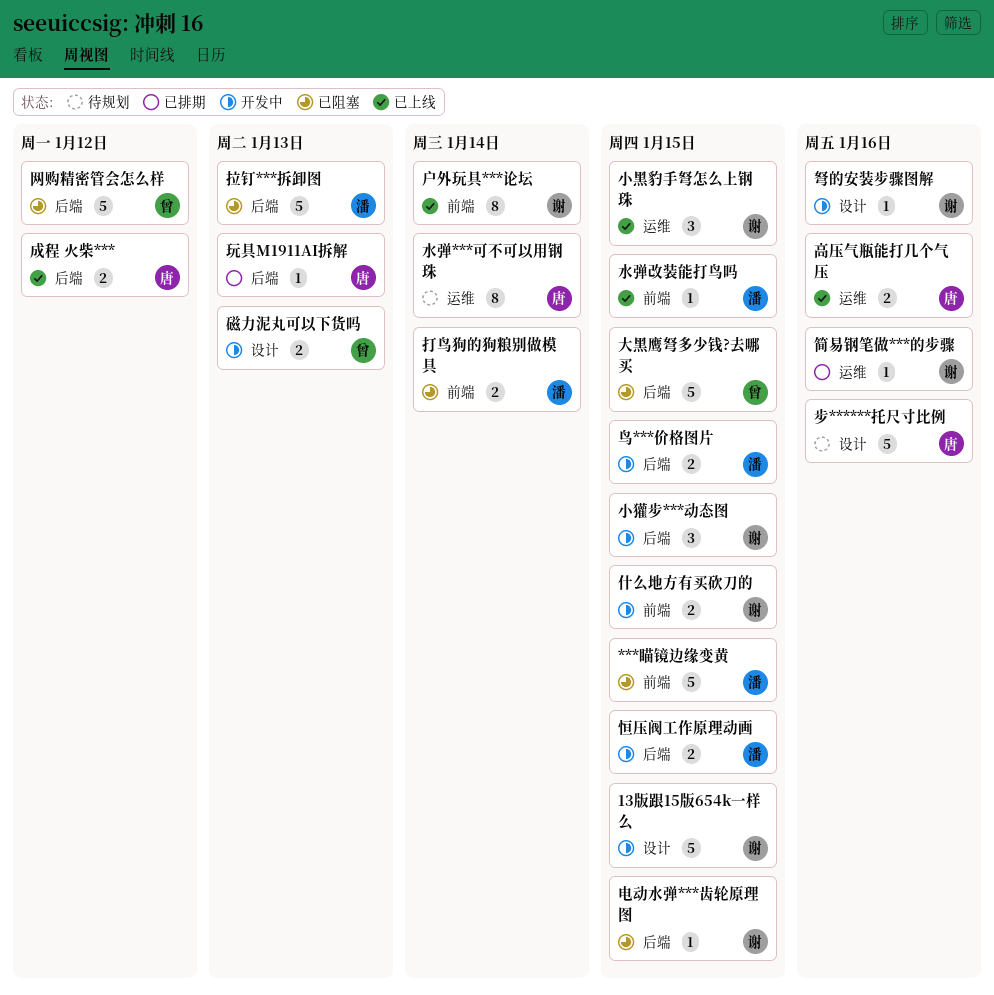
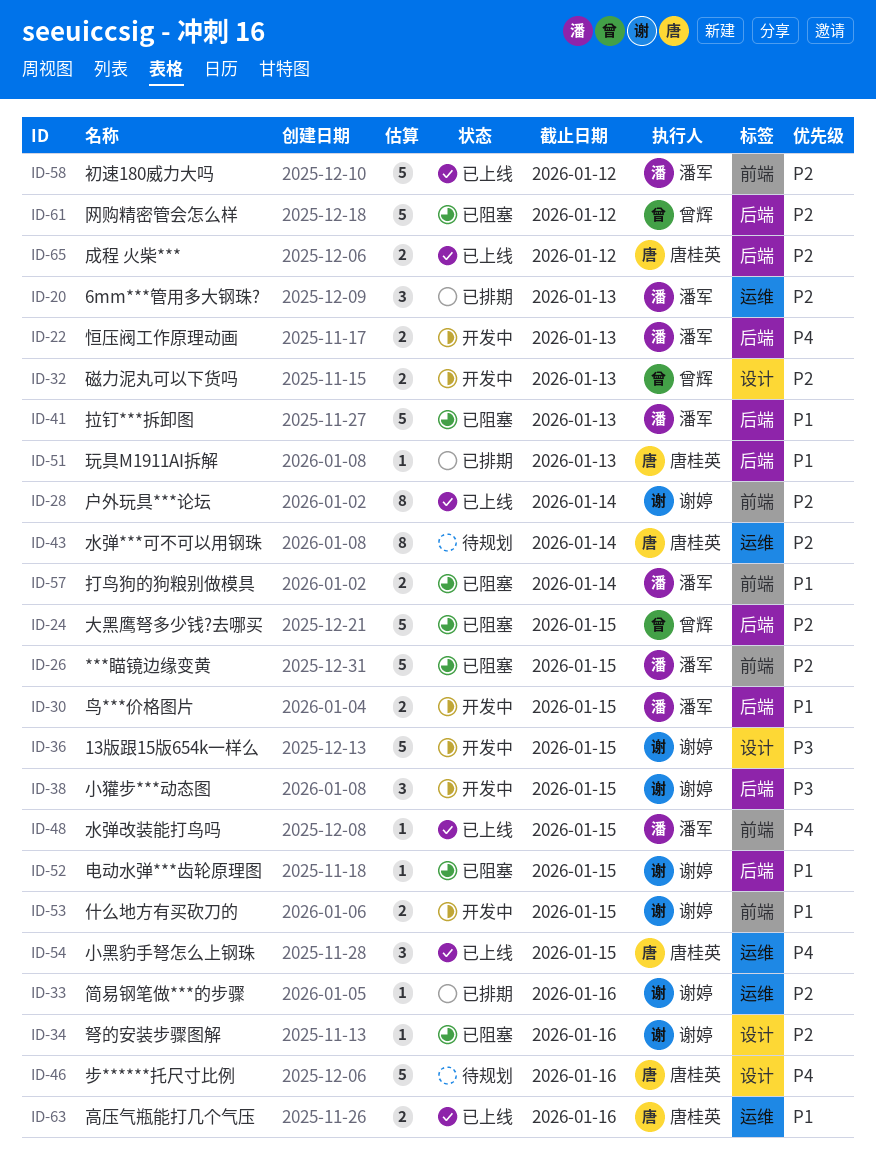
6mm***管用多大钢珠?: none -> present
初速180威力大吗: none -> present
小黑豹手弩怎么上钢珠, owner: 谢婷 -> 唐桂英
弩的安装步骤图解, status: 开发中 -> 已阻塞
恒压阀工作原理动画, due: Jan 15 -> Jan 13

